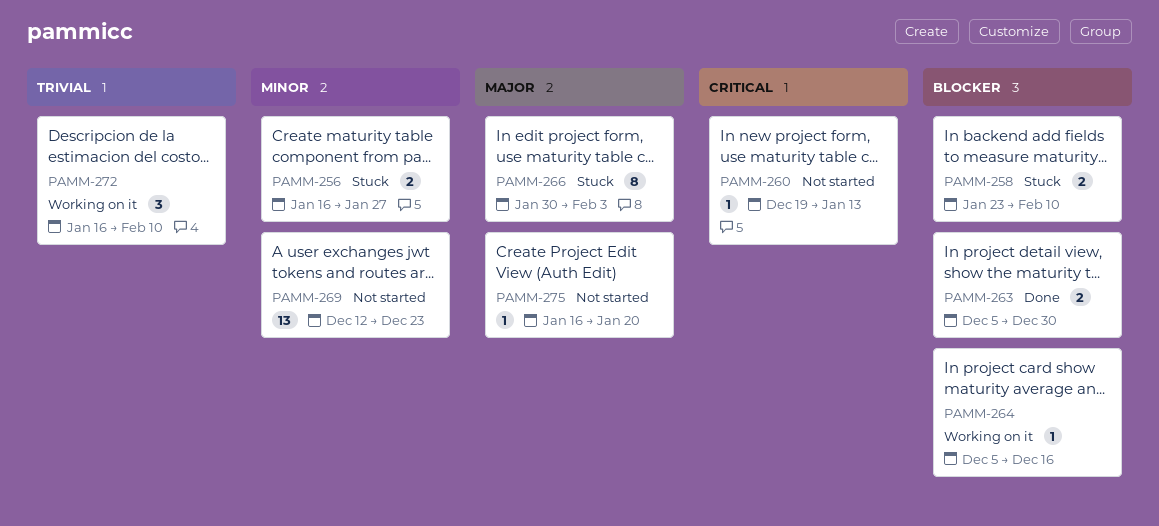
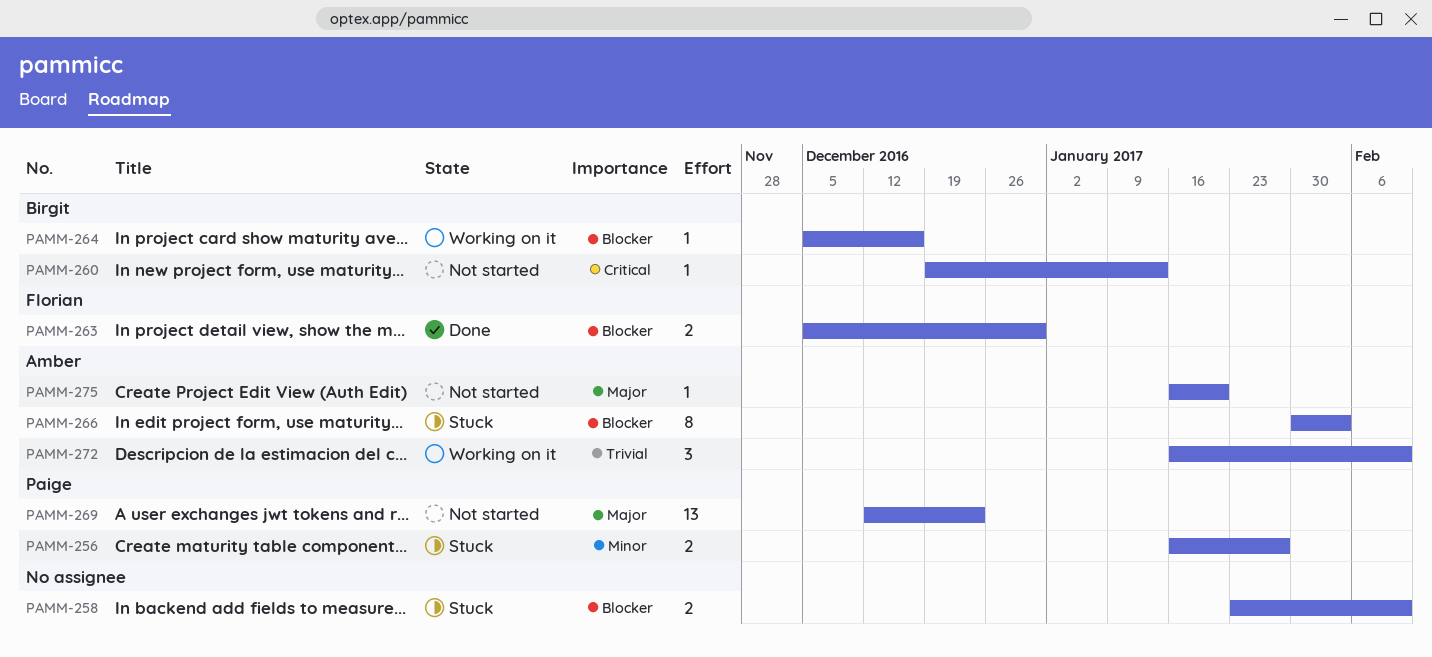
PAMM-266, priority: Major -> Blocker
PAMM-269, priority: Minor -> Major

